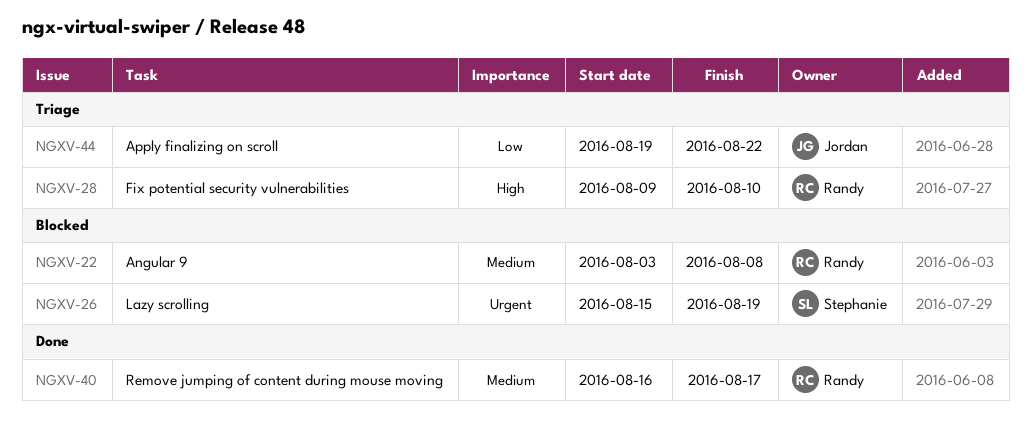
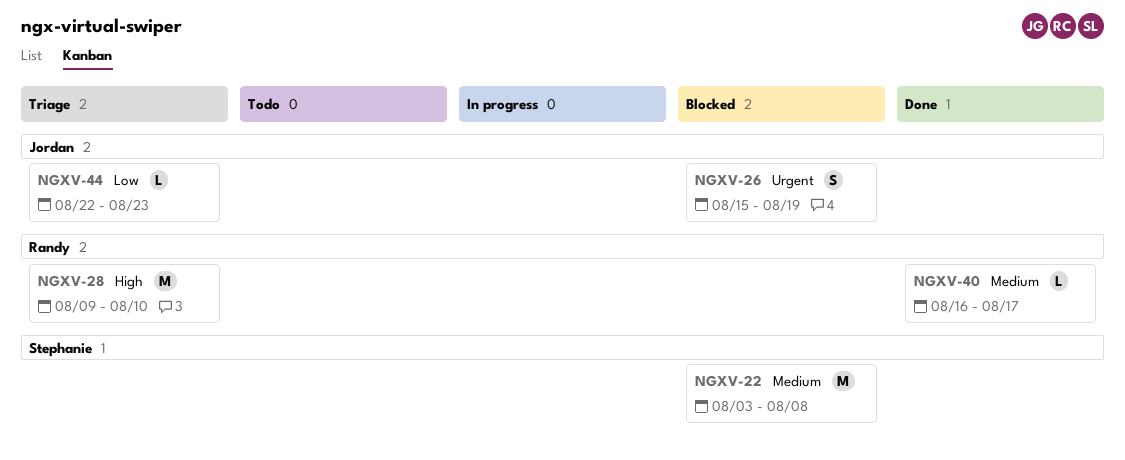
NGXV-22, owner: Randy -> Stephanie
NGXV-26, owner: Stephanie -> Jordan
NGXV-44, start: Aug 19 -> Aug 22
NGXV-44, due: Aug 22 -> Aug 23

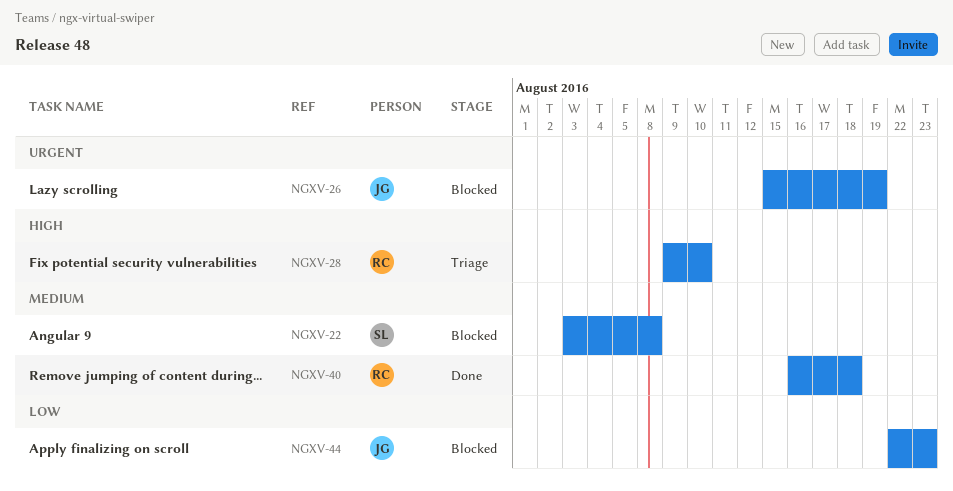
NGXV-40, due: Aug 17 -> Aug 18
NGXV-44, status: Triage -> Blocked

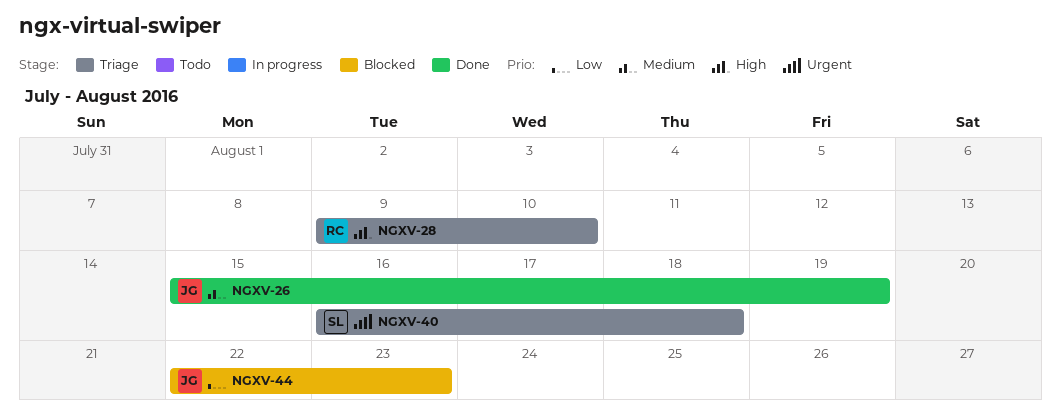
NGXV-22: present -> none
NGXV-26, status: Blocked -> Done
NGXV-26, priority: Urgent -> Medium
NGXV-40, status: Done -> Triage
NGXV-40, owner: RC -> SL
NGXV-40, priority: Medium -> Urgent

